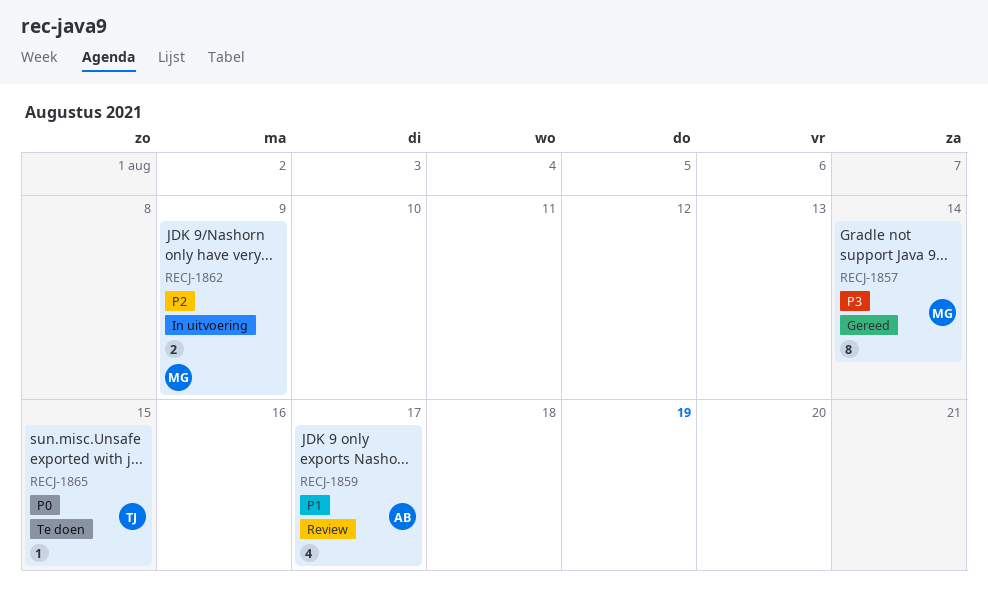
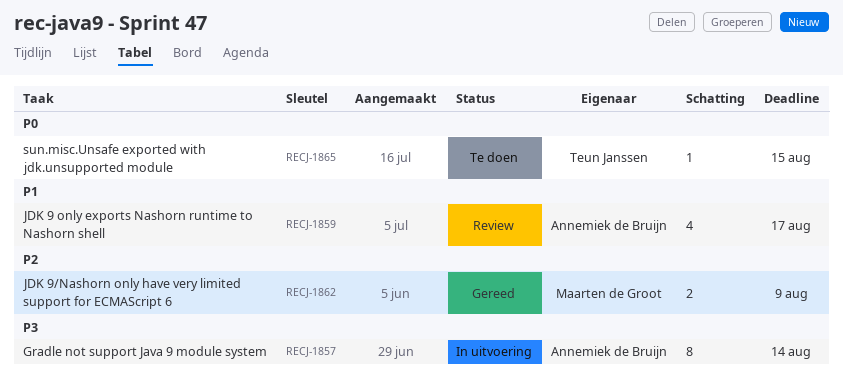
RECJ-1857, status: Gereed -> In uitvoering
RECJ-1857, owner: Maarten de Groot -> Annemiek de Bruijn
RECJ-1862, status: In uitvoering -> Gereed

